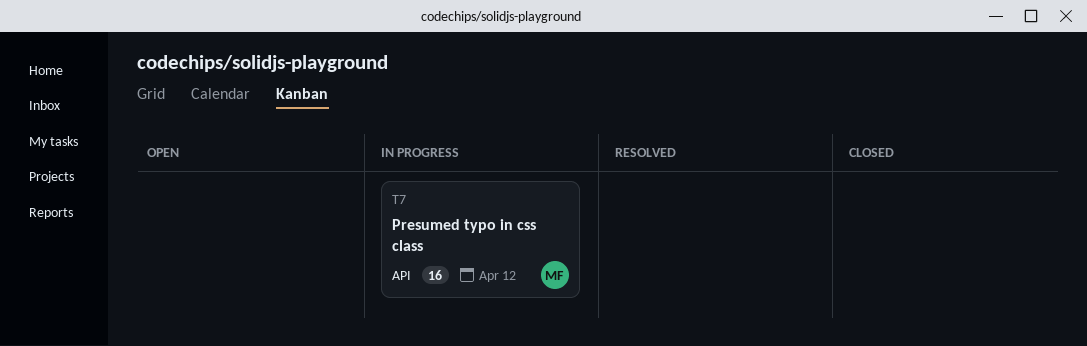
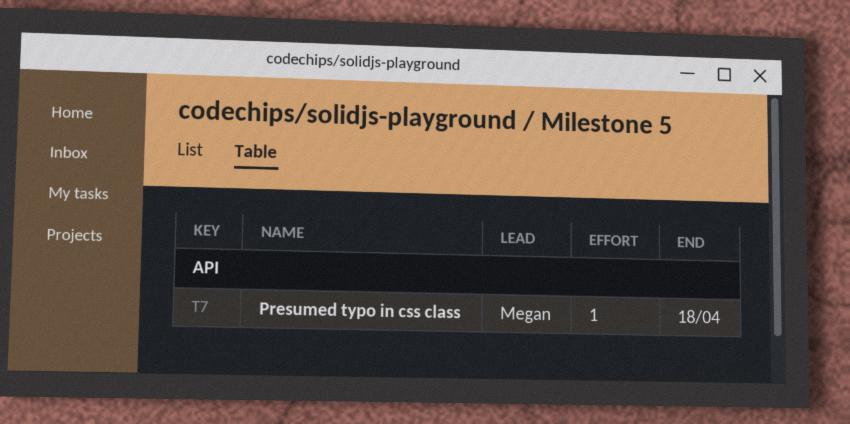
T7, estimate: 16 -> 1
T7, due: Apr 12 -> Apr 18

